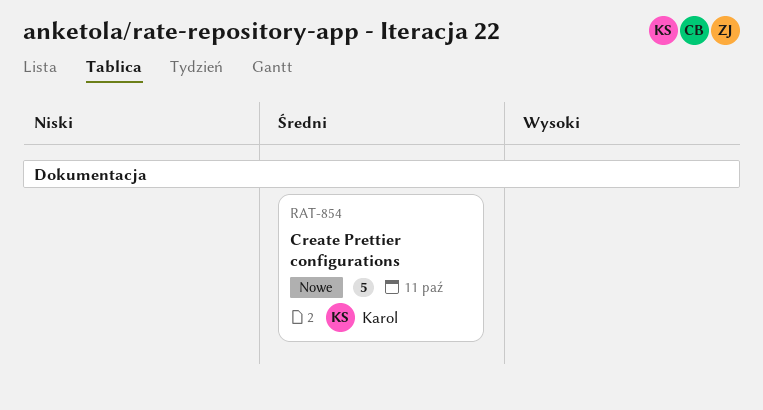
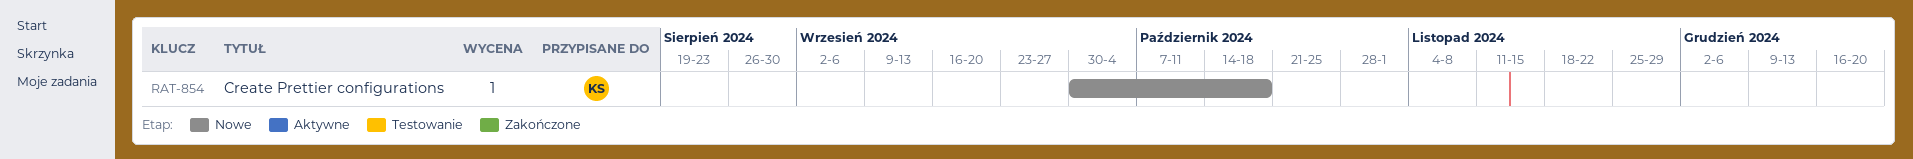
RAT-854, estimate: 5 -> 1
RAT-854, due: Oct 11 -> Oct 18

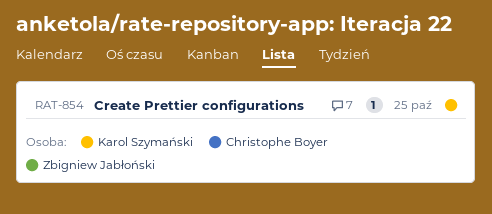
RAT-854, due: Oct 18 -> Oct 25

